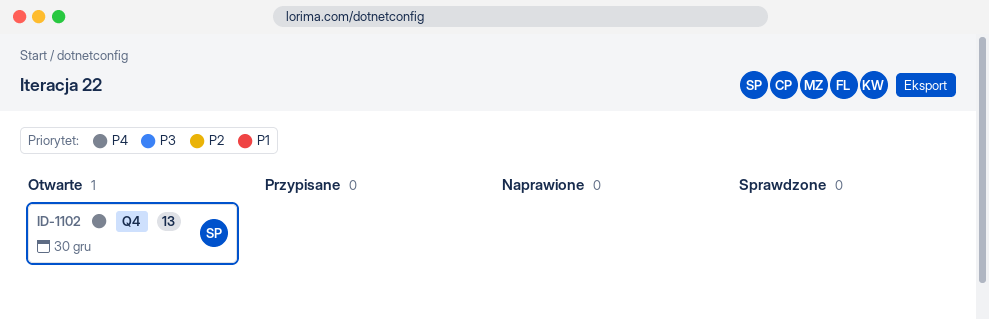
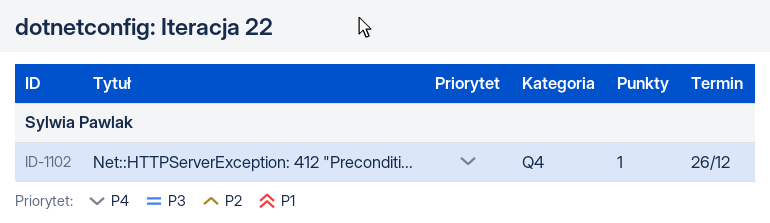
ID-1102, estimate: 13 -> 1
ID-1102, due: Dec 30 -> Dec 26

